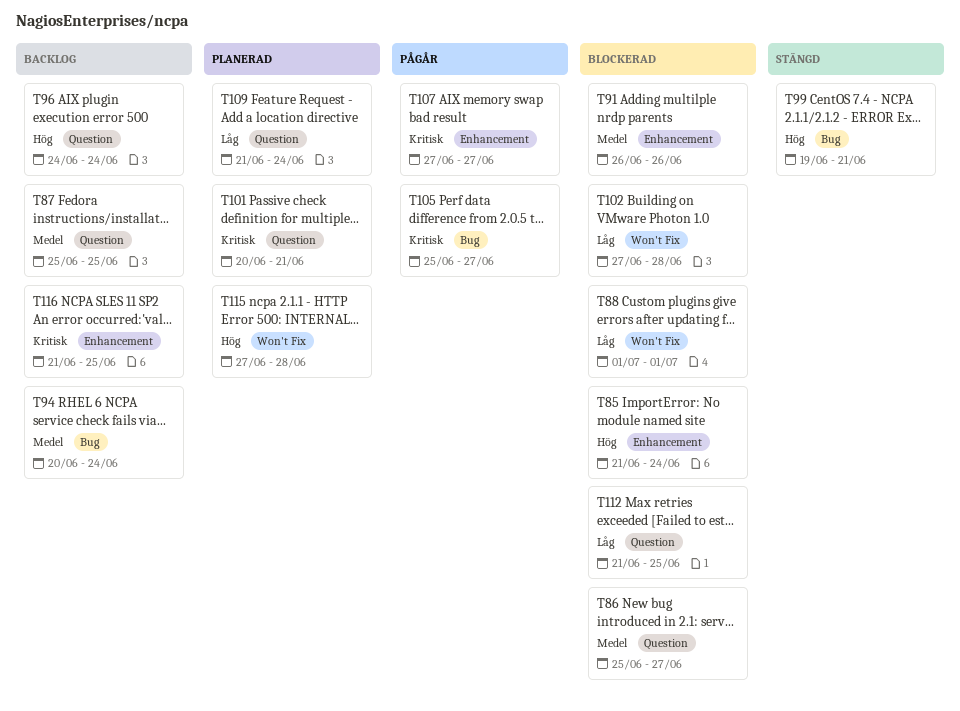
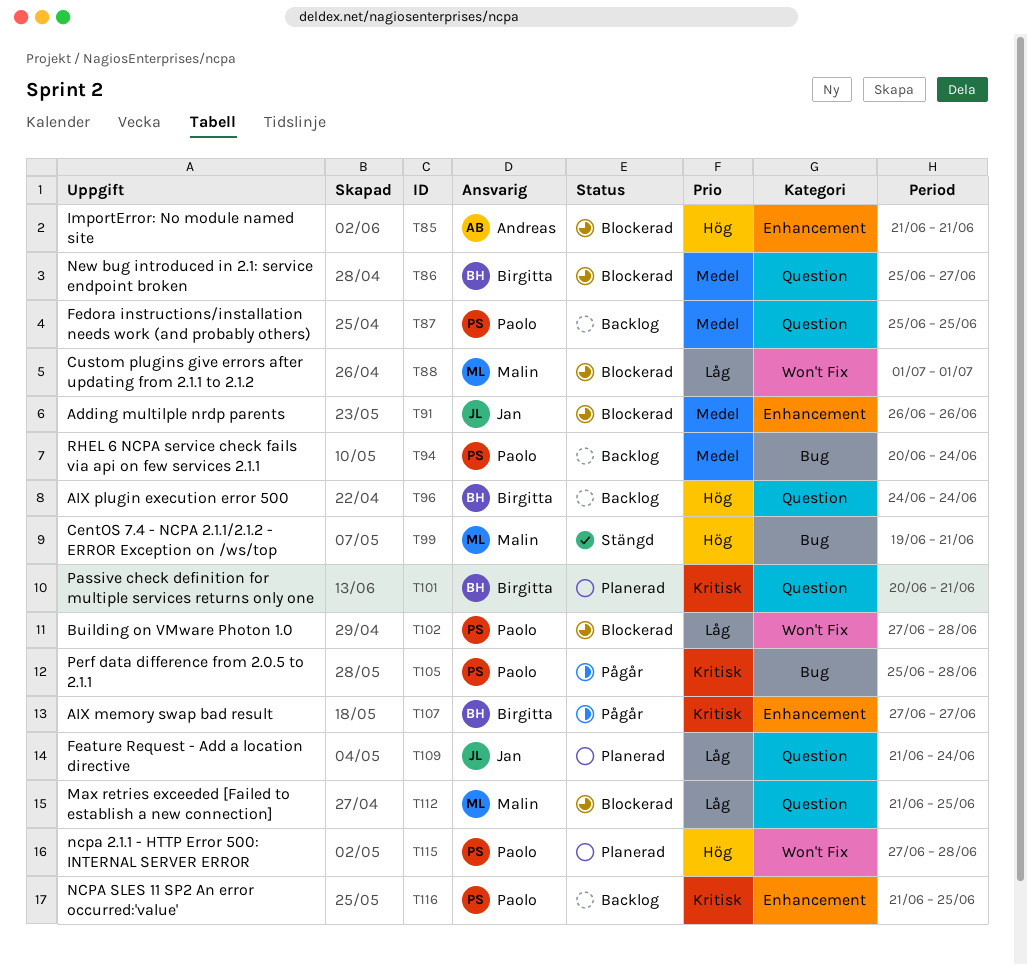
T85, due: Jun 24 -> Jun 21
T105, due: Jun 27 -> Jun 28

